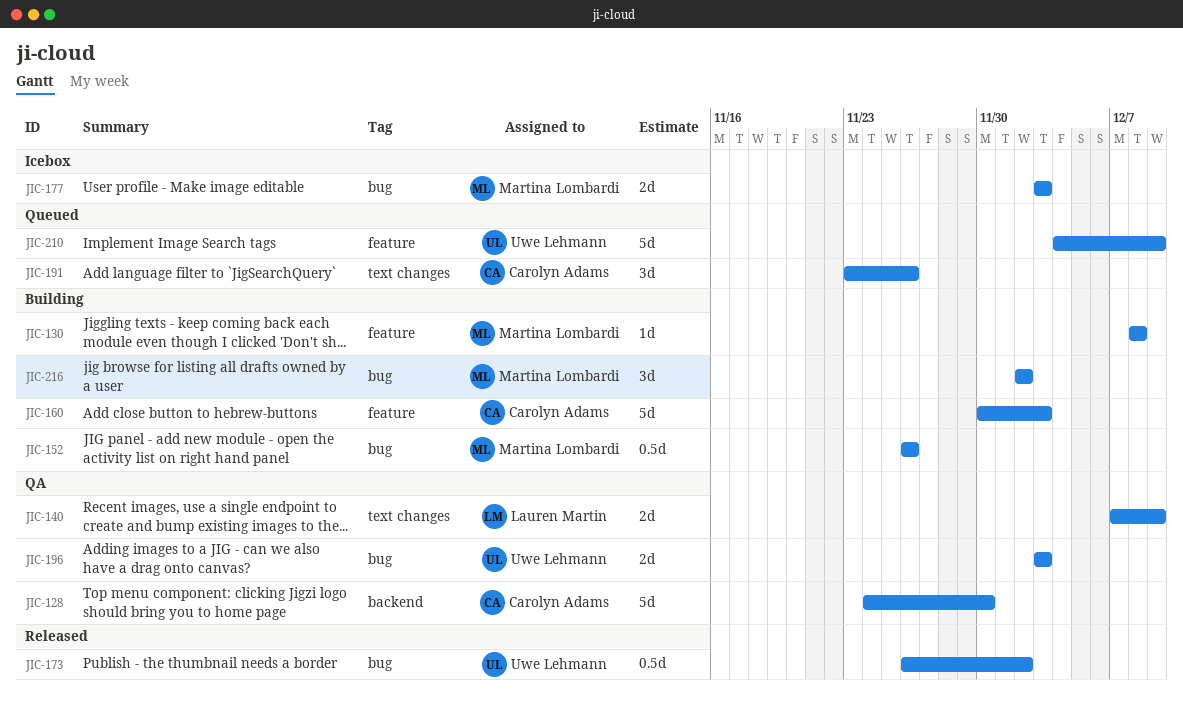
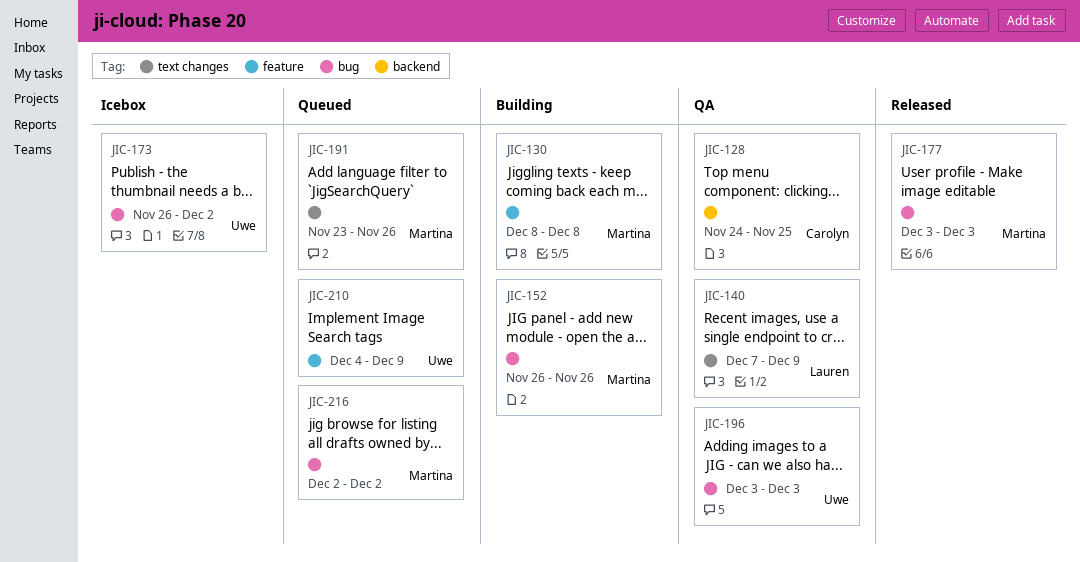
JIC-128, due: Nov 30 -> Nov 25
JIC-160: present -> none
JIC-173, status: Released -> Icebox
JIC-177, status: Icebox -> Released
JIC-191, owner: Carolyn Adams -> Martina Lombardi
JIC-216, status: Building -> Queued

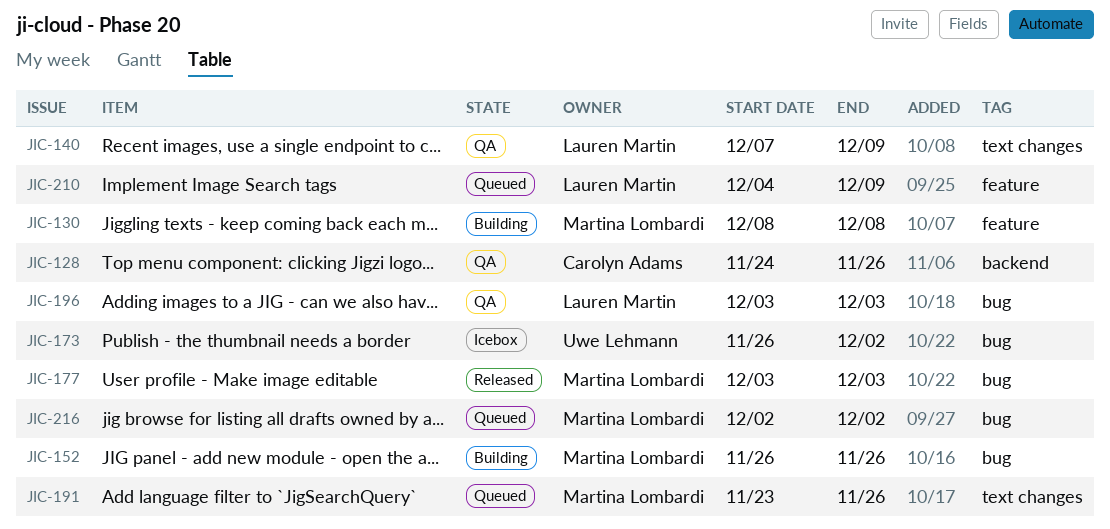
JIC-128, due: Nov 25 -> Nov 26
JIC-196, owner: Uwe Lehmann -> Lauren Martin
JIC-210, owner: Uwe Lehmann -> Lauren Martin

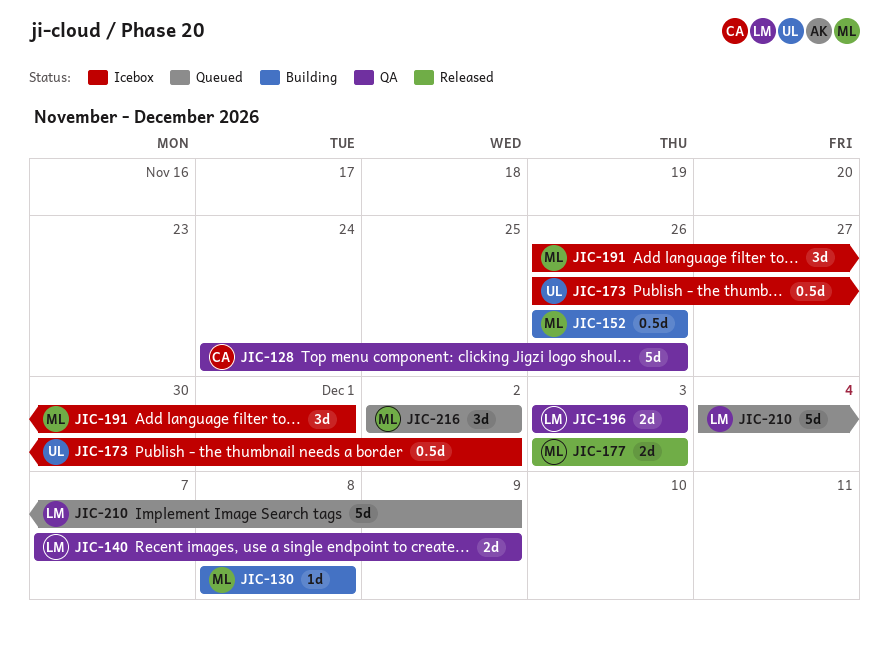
JIC-191, status: Queued -> Icebox
JIC-191, start: Nov 23 -> Nov 26
JIC-191, due: Nov 26 -> Dec 1

